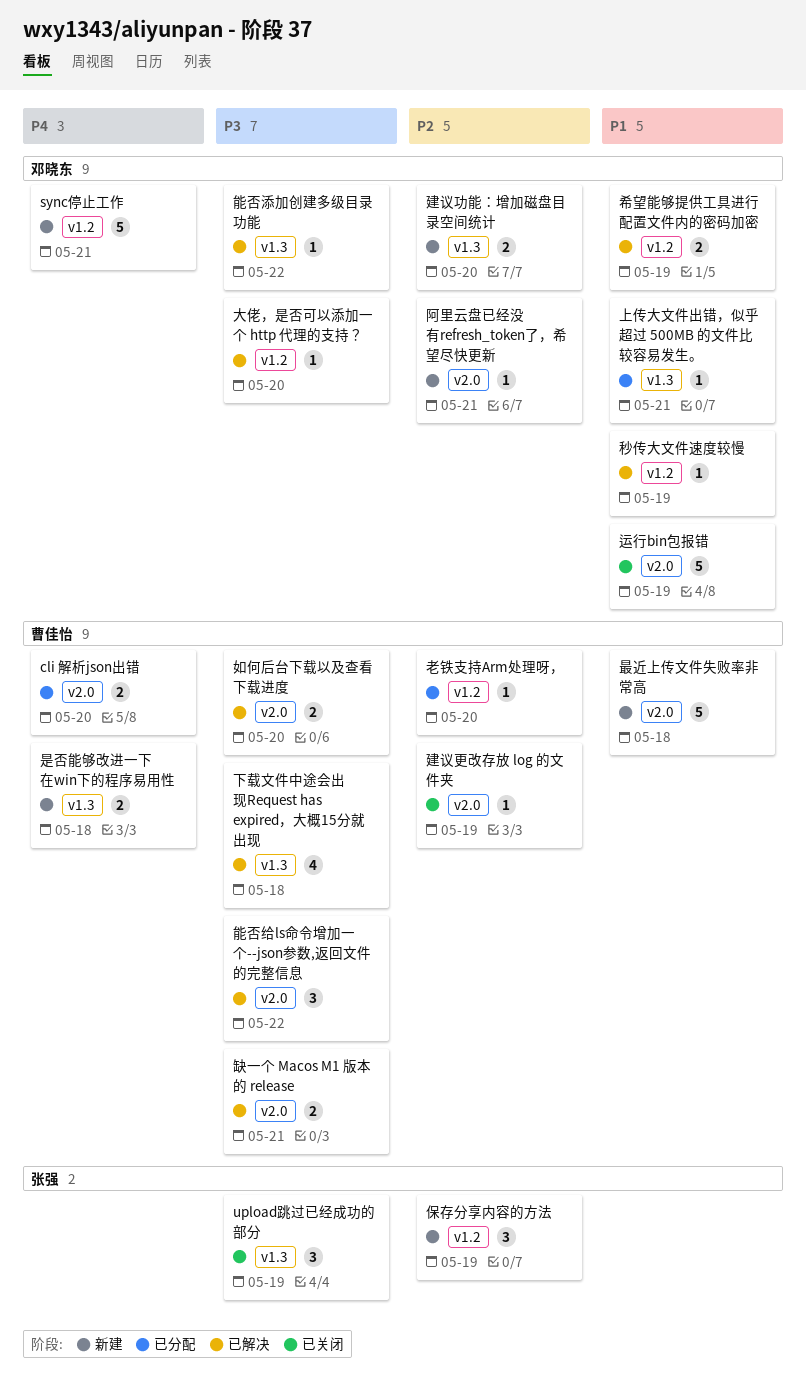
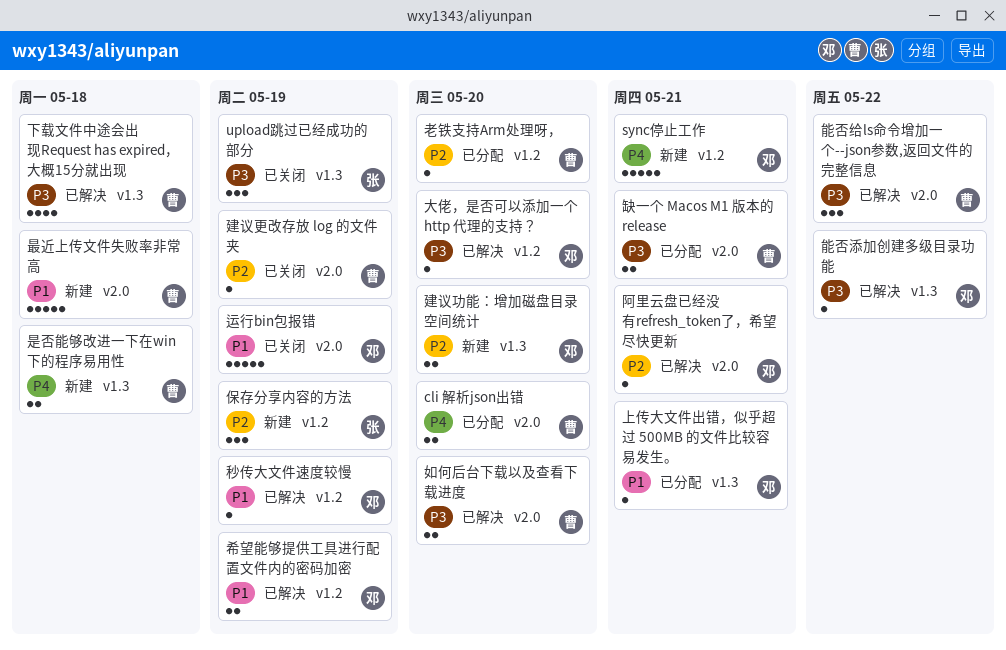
缺一个 Macos M1 版本的 release, status: 已解决 -> 已分配
阿里云盘已经没有refresh_token了，希望尽快更新, status: 新建 -> 已解决

